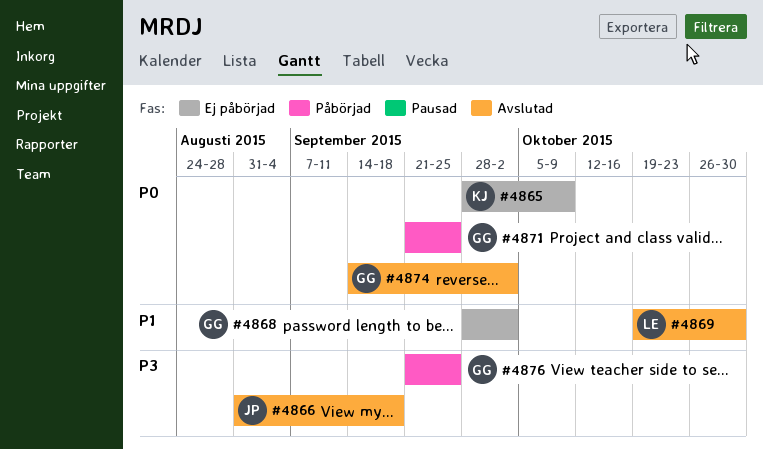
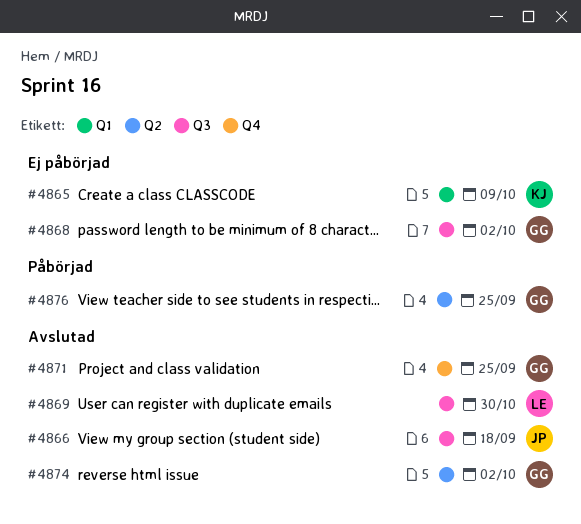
#4871, status: Påbörjad -> Avslutad

